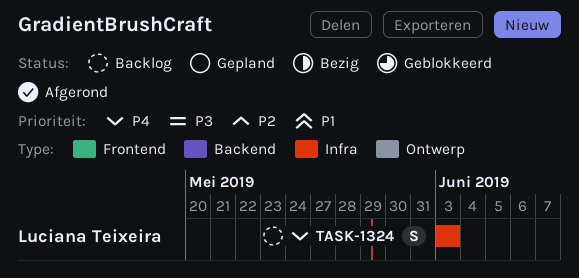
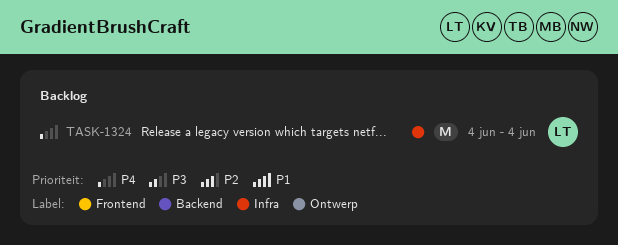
TASK-1324, estimate: S -> M
TASK-1324, start: Jun 3 -> Jun 4
TASK-1324, due: Jun 3 -> Jun 4

